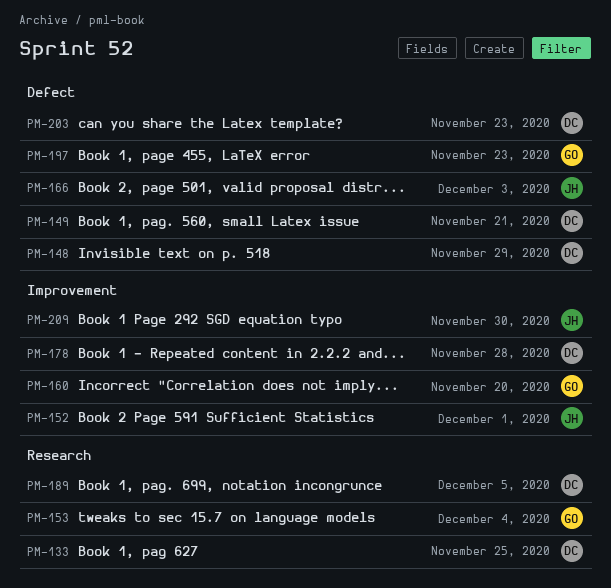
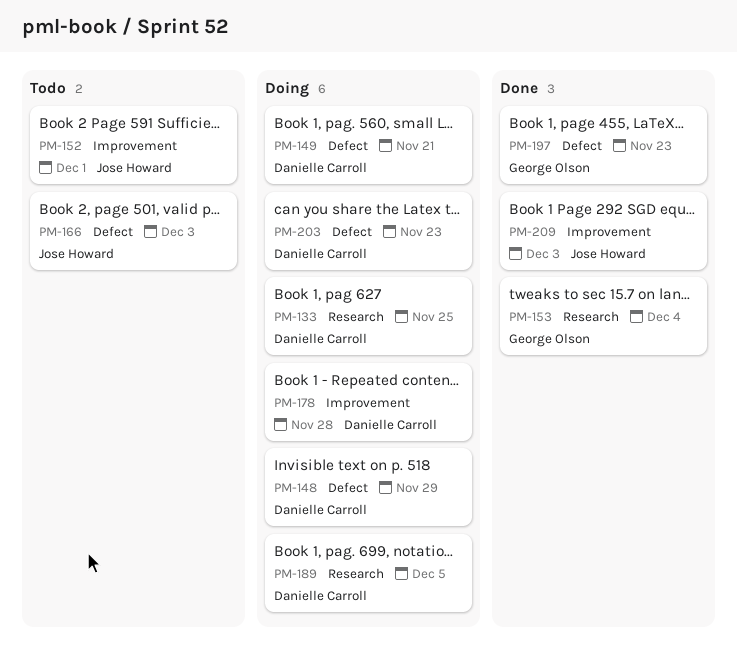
PM-160: present -> none
PM-209, due: Nov 30 -> Dec 3

